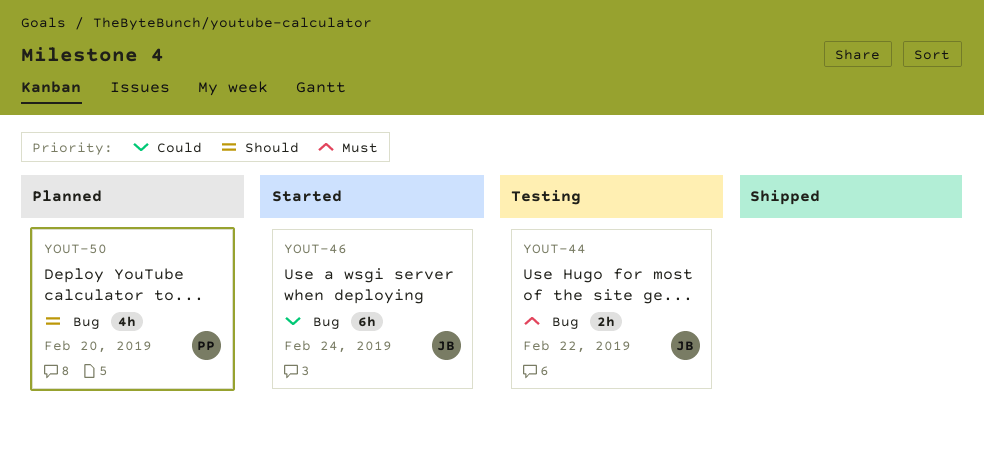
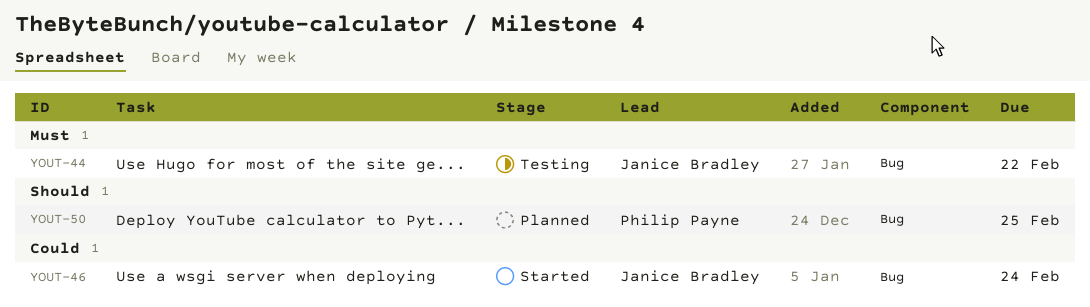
YOUT-50, due: Feb 20 -> Feb 25

